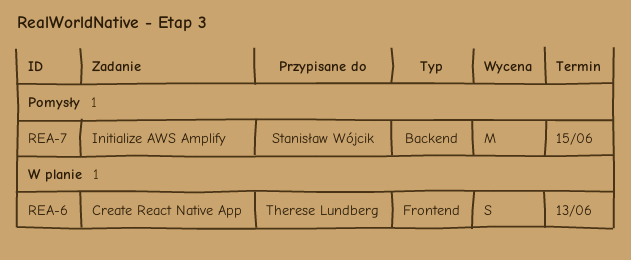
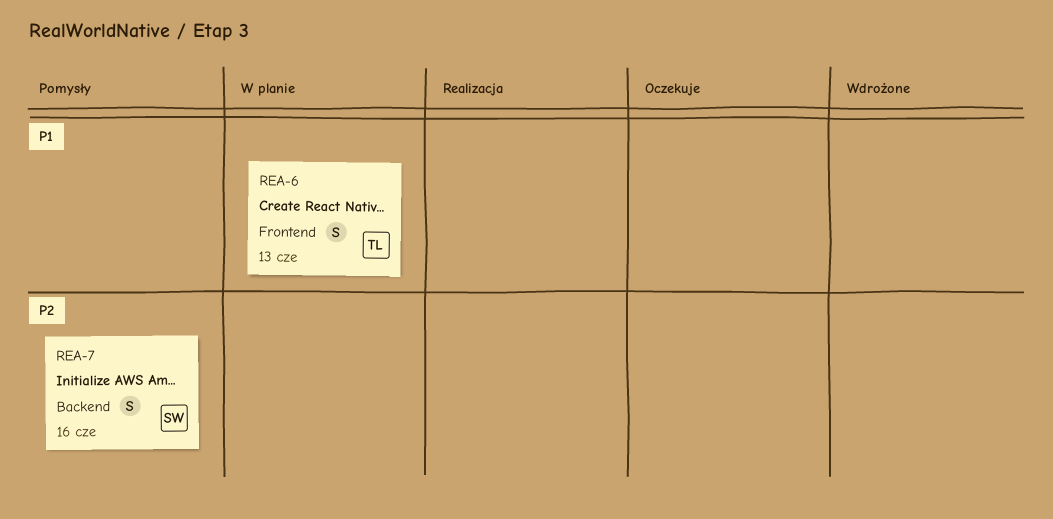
REA-7, estimate: M -> S
REA-7, due: Jun 15 -> Jun 16

